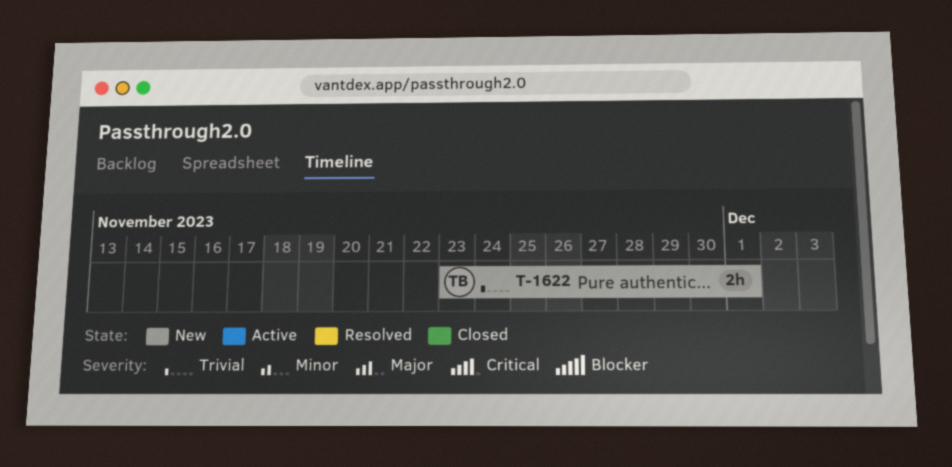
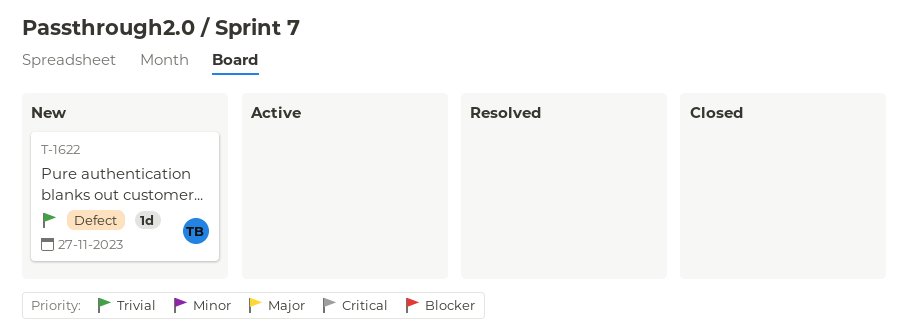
T-1622, estimate: 2h -> 1d
T-1622, due: Dec 1 -> Nov 27

